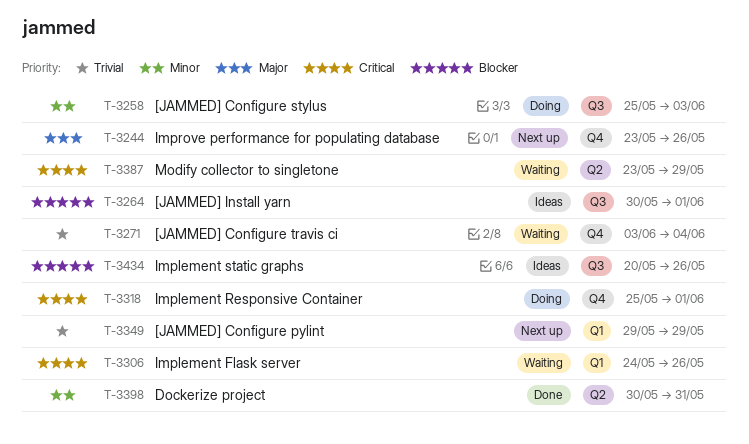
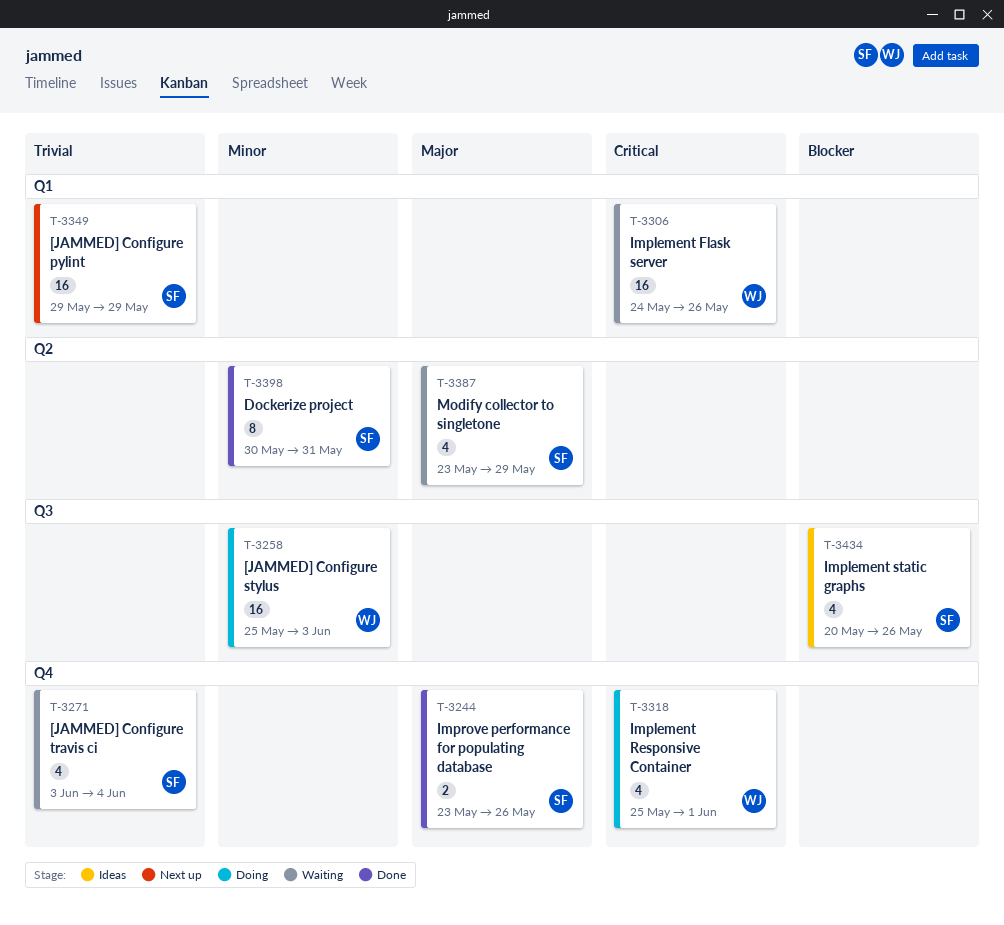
T-3244, status: Next up -> Done
T-3264: present -> none
T-3387, priority: Critical -> Major

